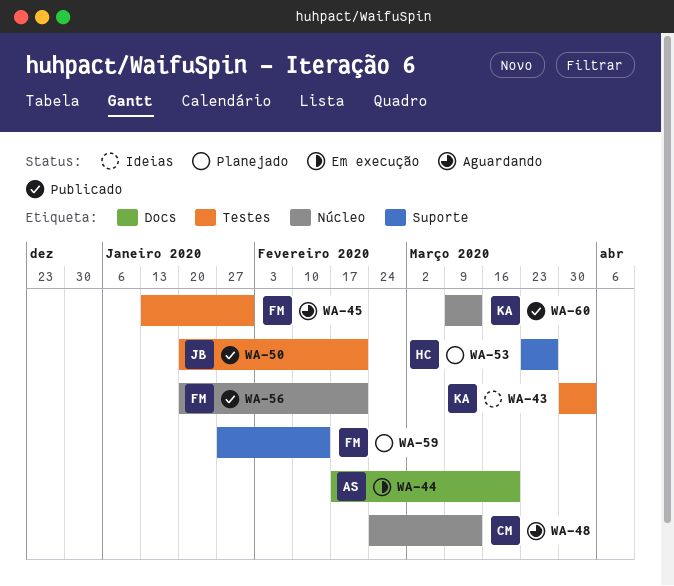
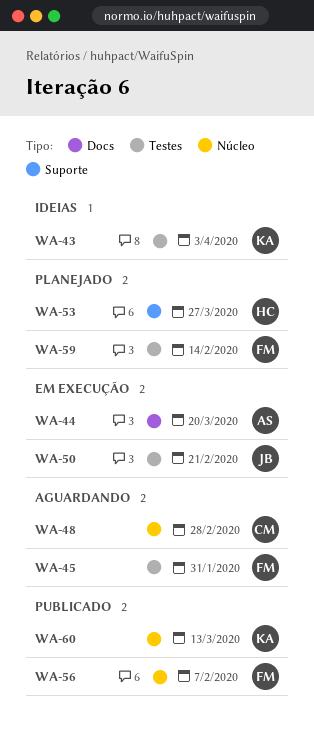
WA-48, due: Mar 13 -> Feb 28
WA-50, status: Publicado -> Em execução
WA-56, due: Feb 21 -> Feb 7
WA-59, label: Suporte -> Testes

